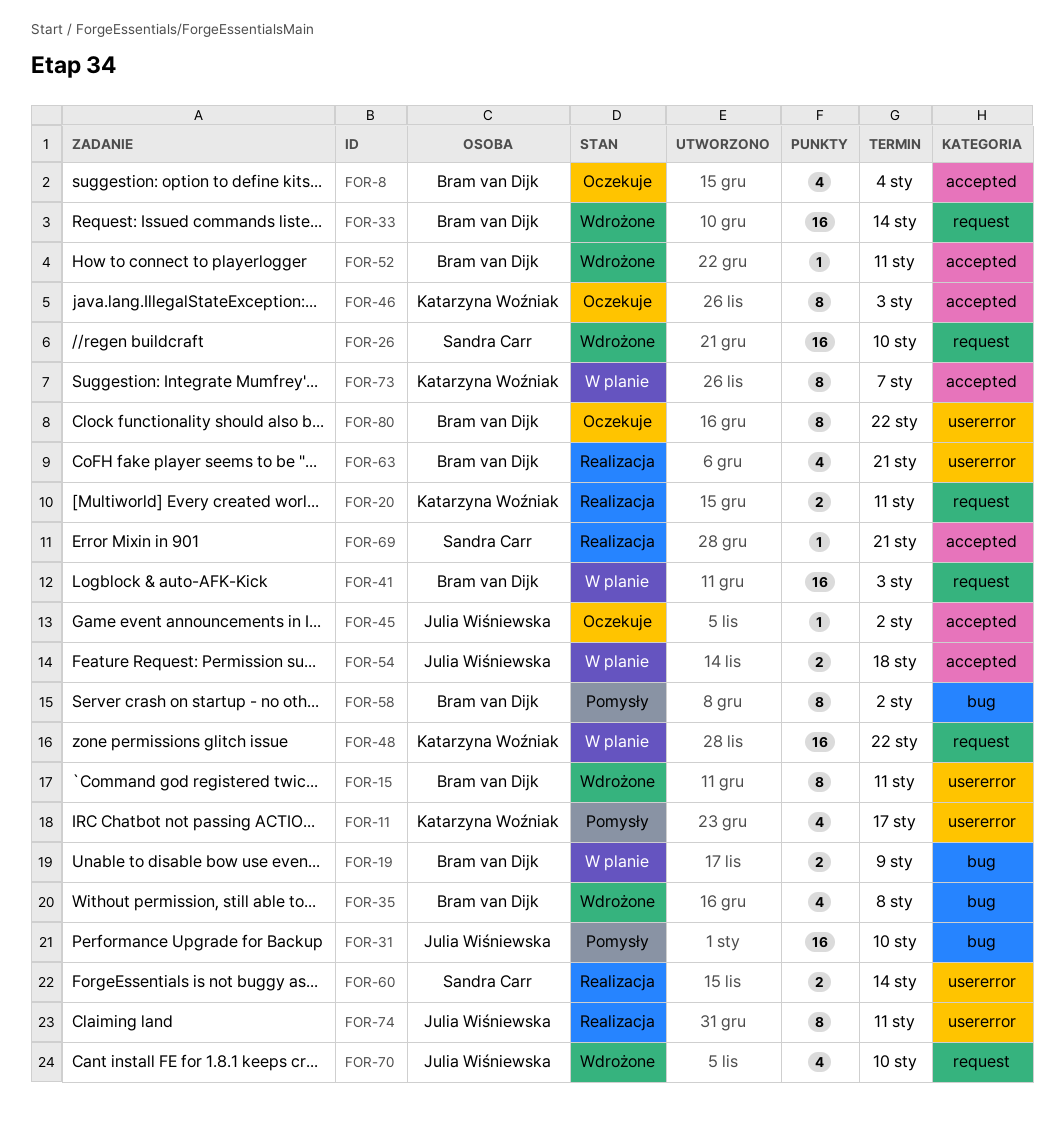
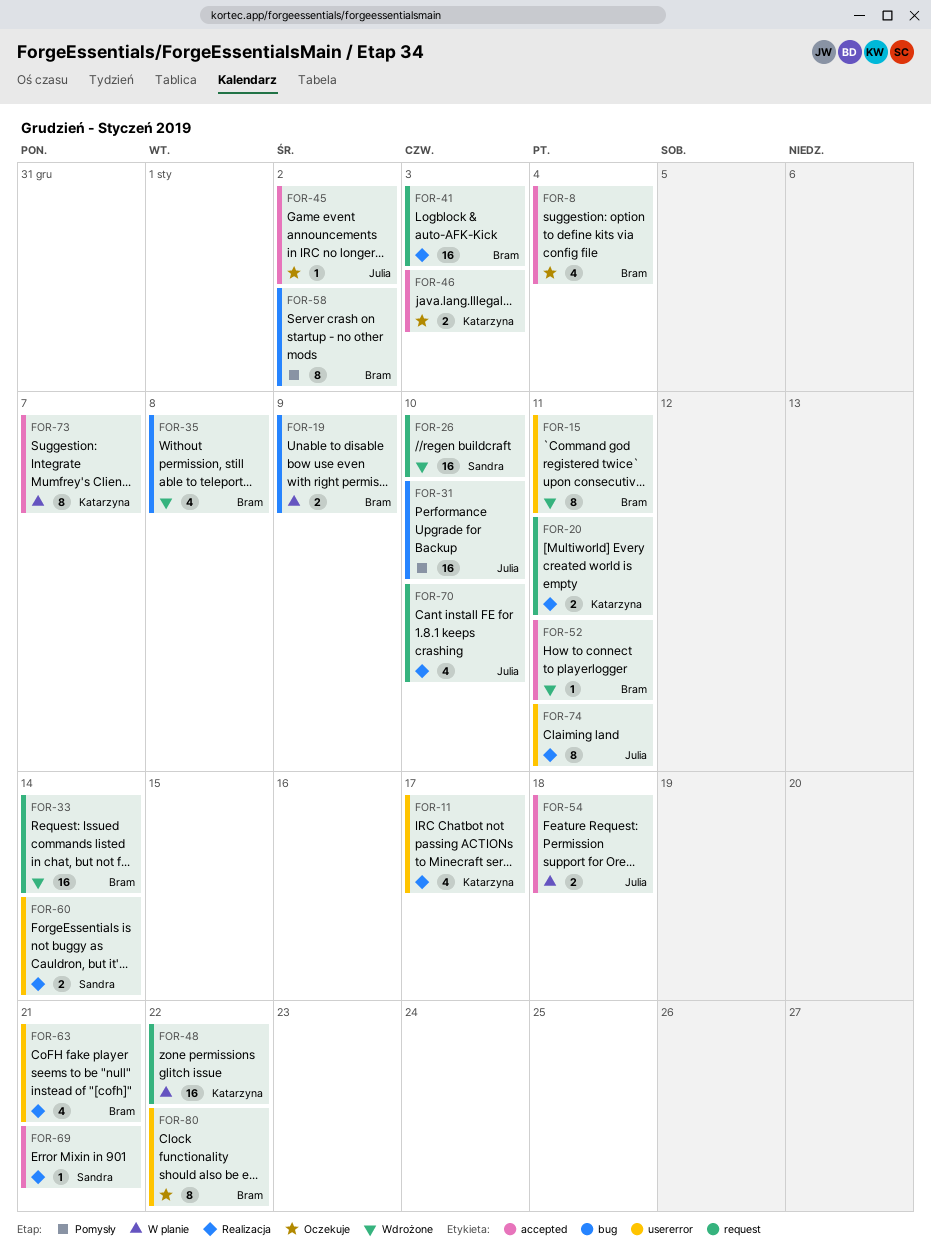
FOR-11, status: Pomysły -> Realizacja
FOR-41, status: W planie -> Realizacja
FOR-46, estimate: 8 -> 2
FOR-70, status: Wdrożone -> Realizacja

